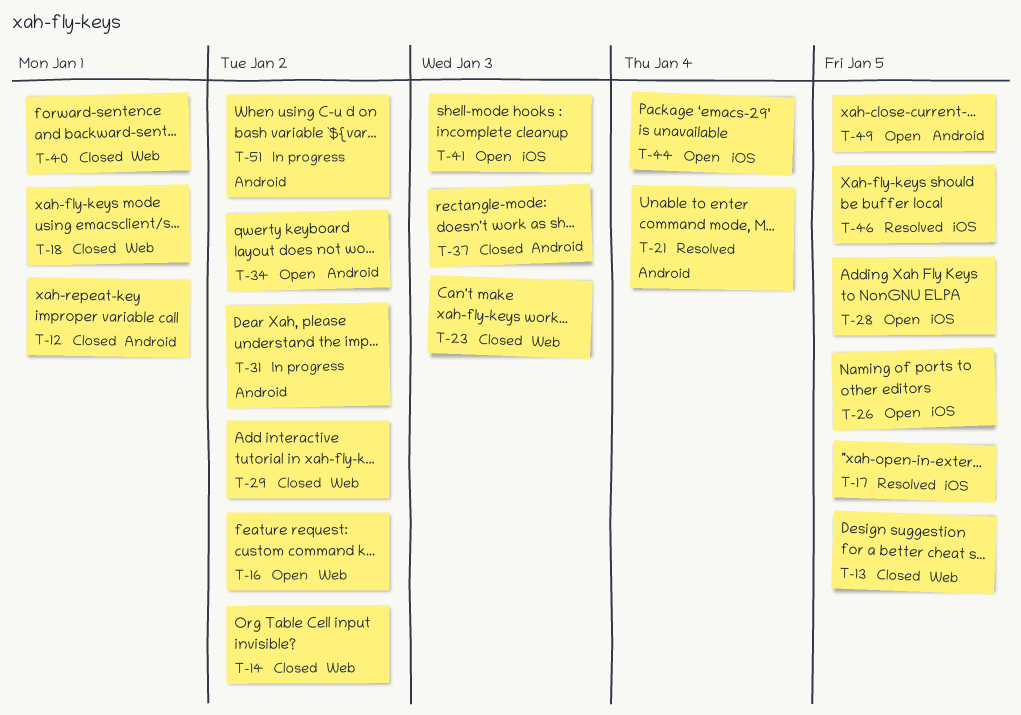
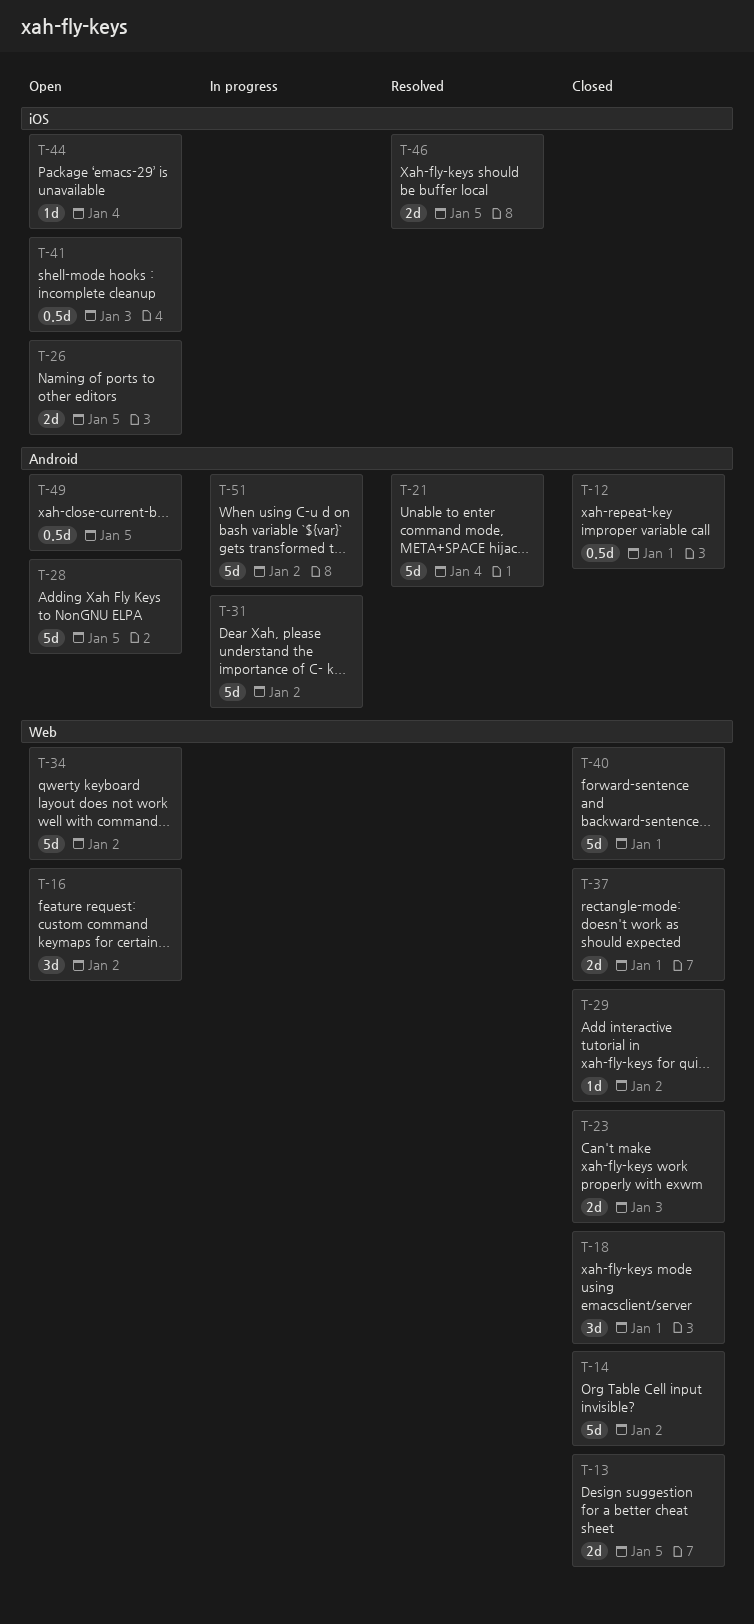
T-17: present -> none
T-28, label: iOS -> Android
T-34, label: Android -> Web
T-37, label: Android -> Web
T-37, due: Jan 3 -> Jan 1

